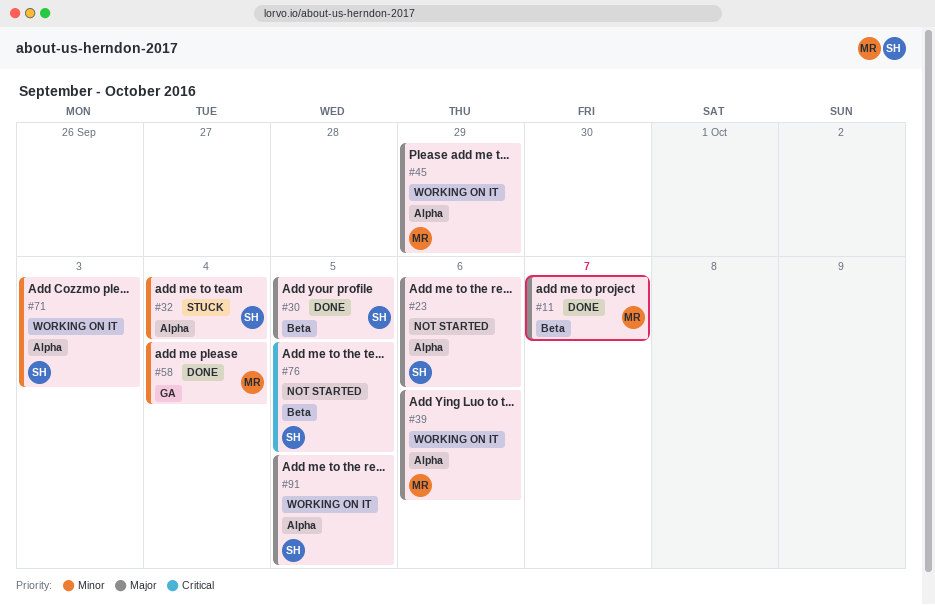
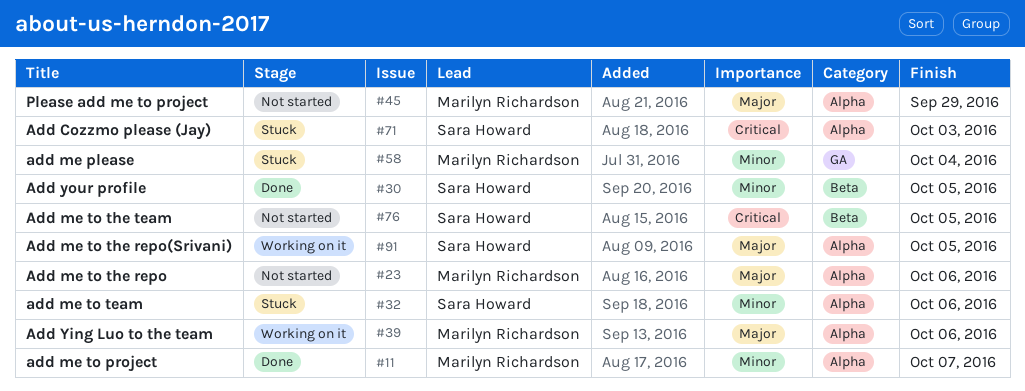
#11, priority: Major -> Minor
#11, label: Beta -> Alpha
#23, owner: Sara Howard -> Marilyn Richardson
#30, priority: Major -> Minor
#32, due: Oct 4 -> Oct 6
#45, status: Working on it -> Not started
#58, status: Done -> Stuck
#71, status: Working on it -> Stuck
#71, priority: Minor -> Critical

